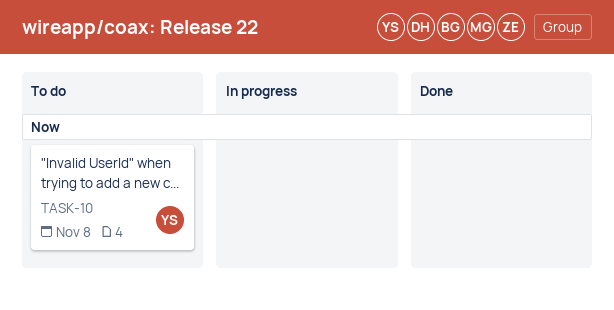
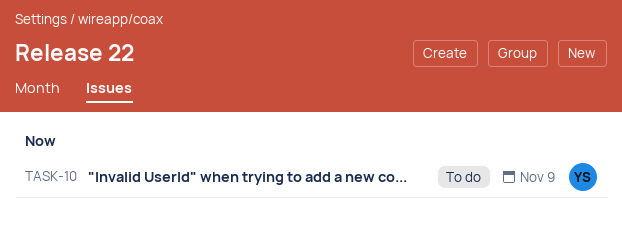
TASK-10, due: Nov 8 -> Nov 9

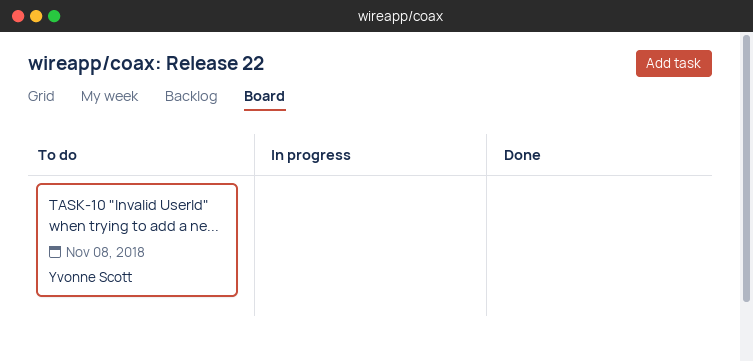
TASK-10, due: Nov 9 -> Nov 8

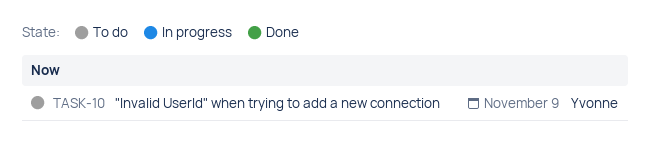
TASK-10, due: Nov 8 -> Nov 9

